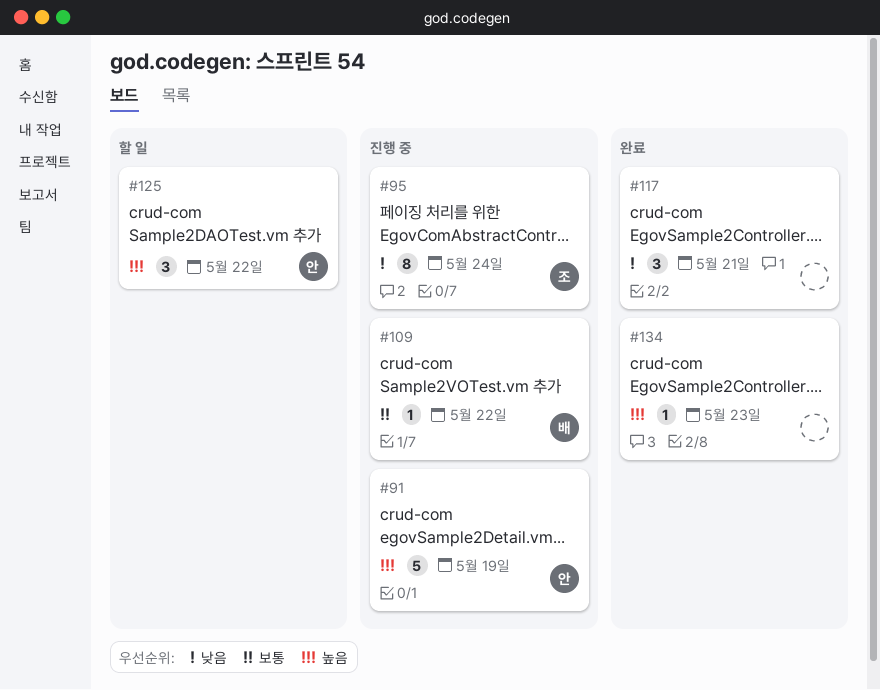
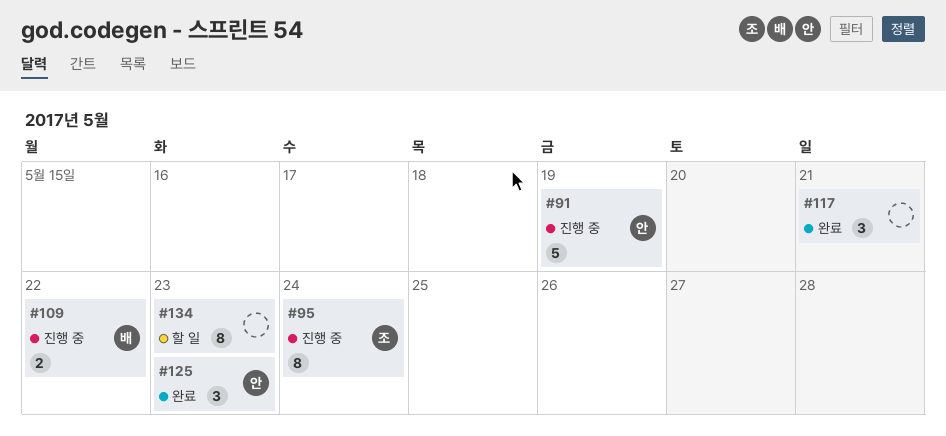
#109, estimate: 1 -> 2
#125, status: 할 일 -> 완료
#125, due: May 22 -> May 23
#134, status: 완료 -> 할 일
#134, estimate: 1 -> 8

